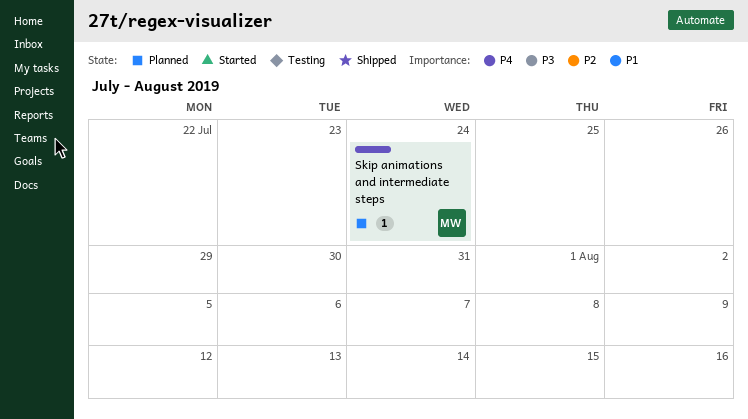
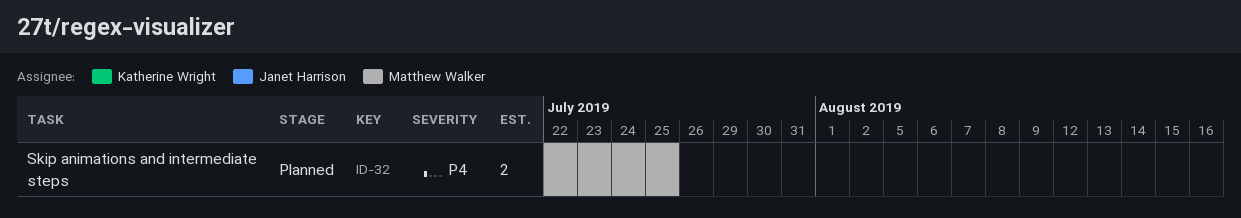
Skip animations and intermediate steps, estimate: 1 -> 2
Skip animations and intermediate steps, due: Jul 24 -> Jul 25

